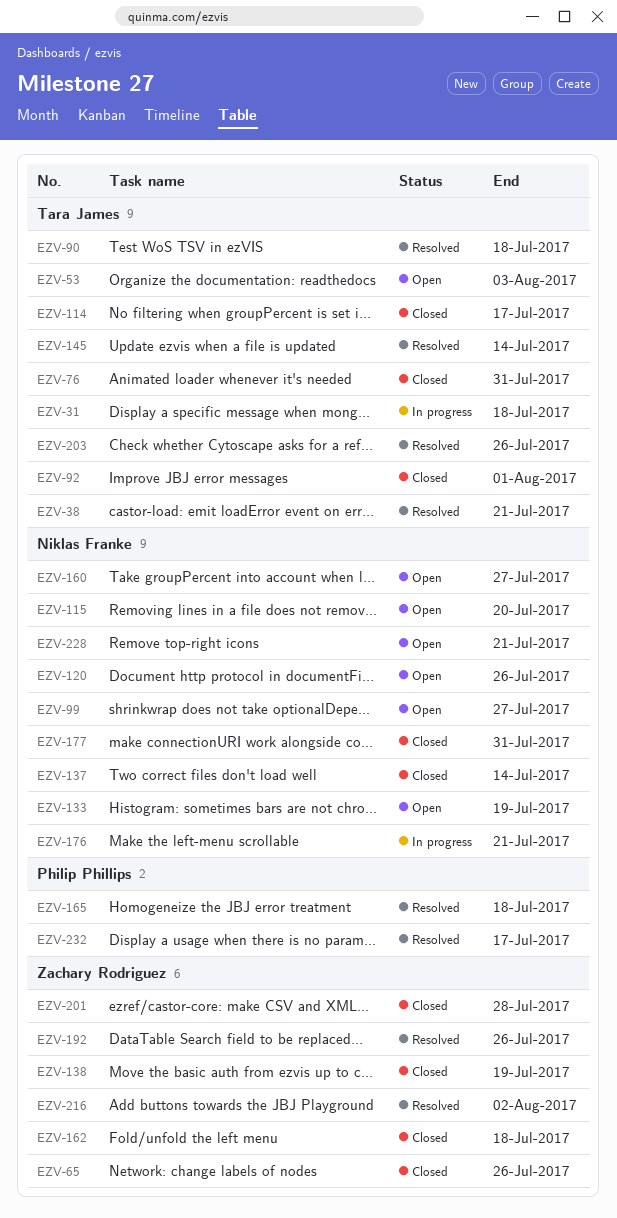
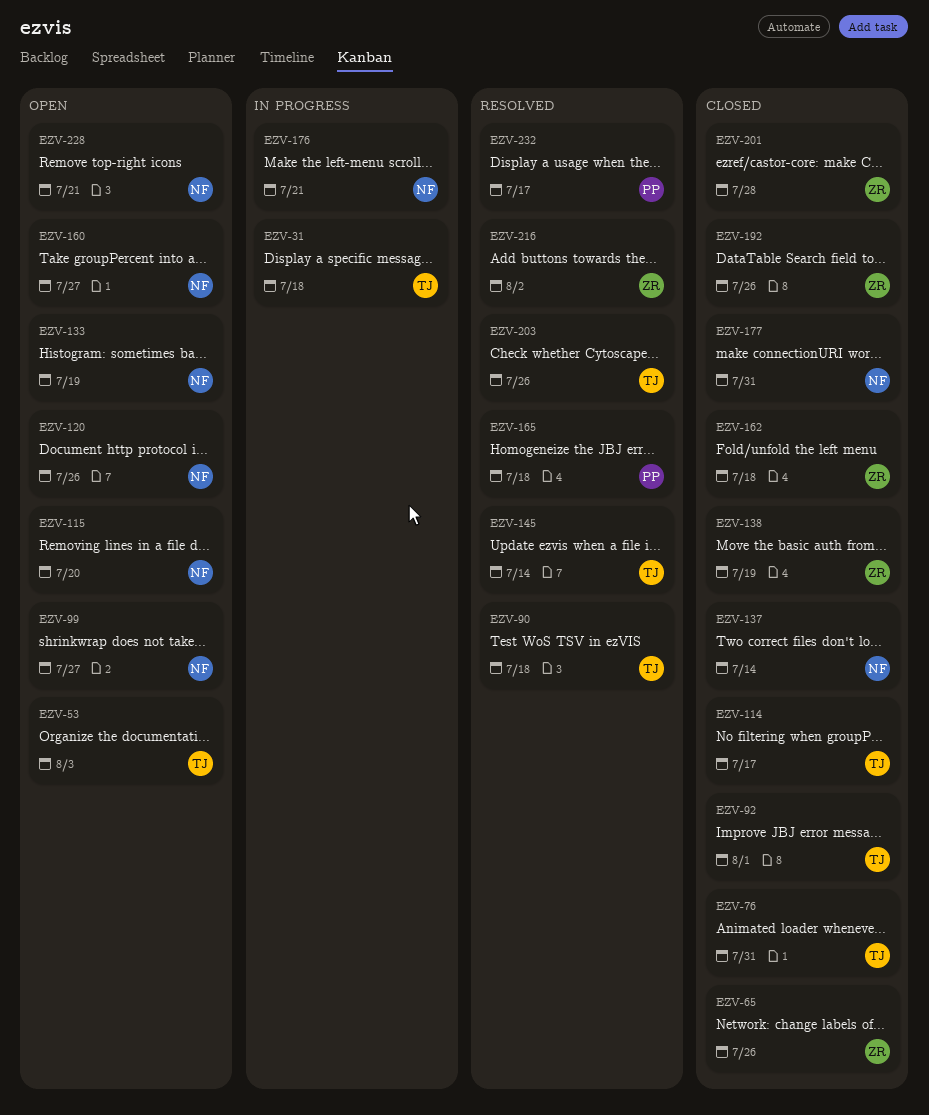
EZV-38: present -> none
EZV-192, status: Resolved -> Closed

